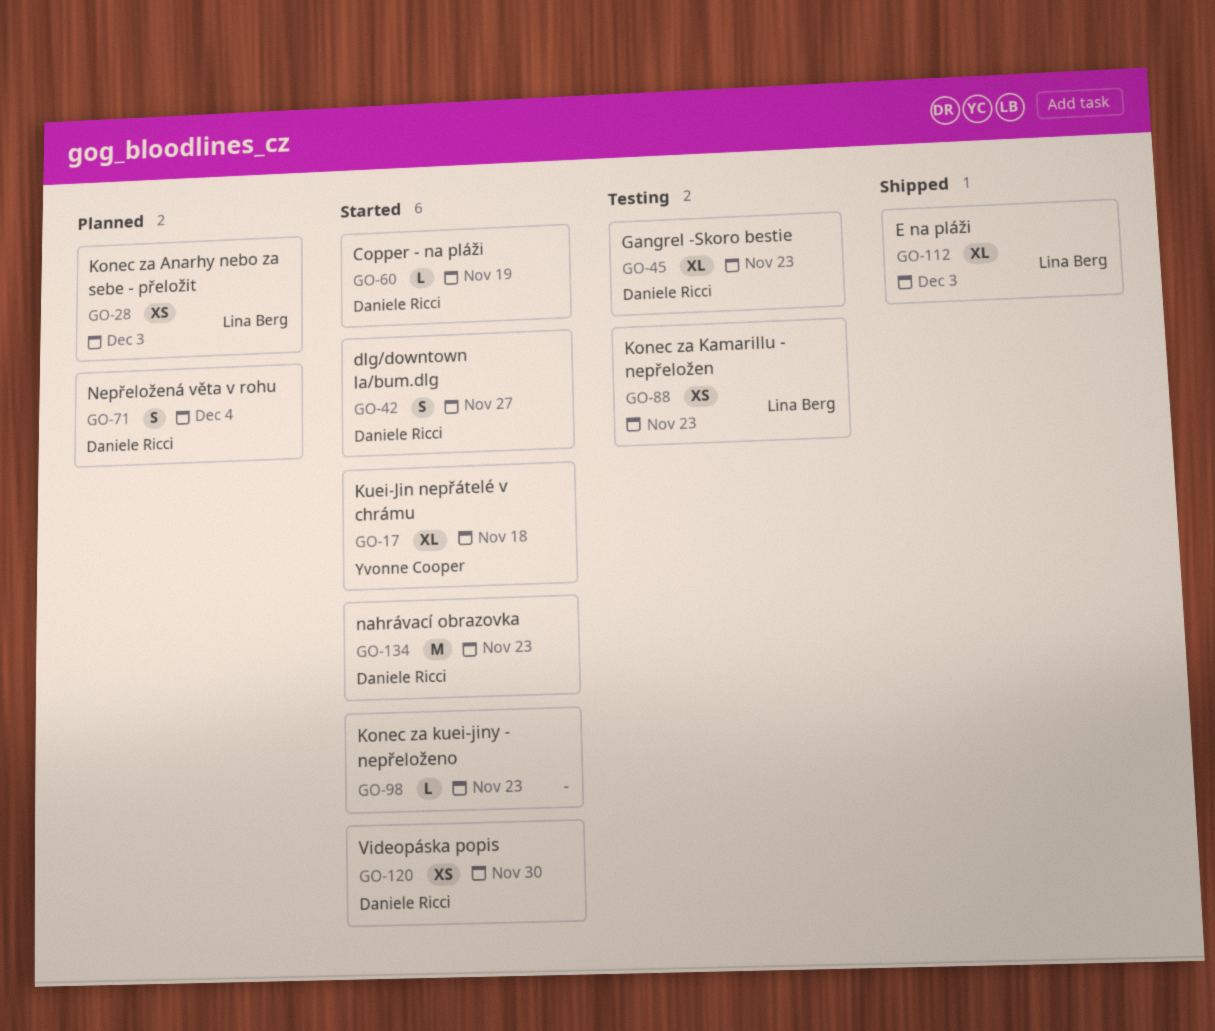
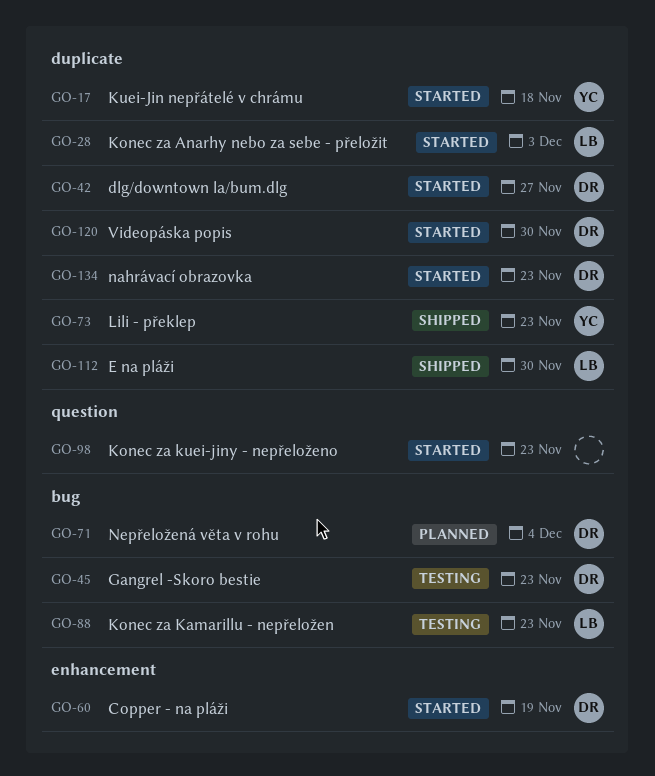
GO-28, status: Planned -> Started
GO-73: none -> present
GO-112, due: Dec 3 -> Nov 30

